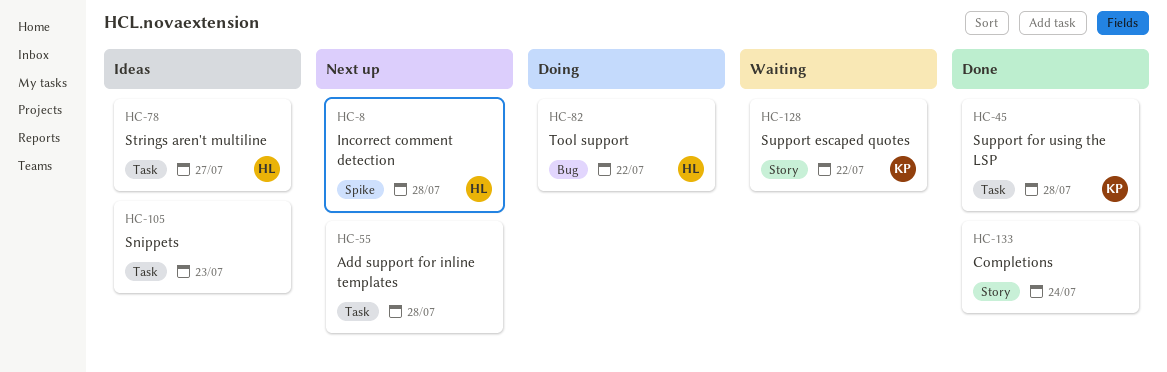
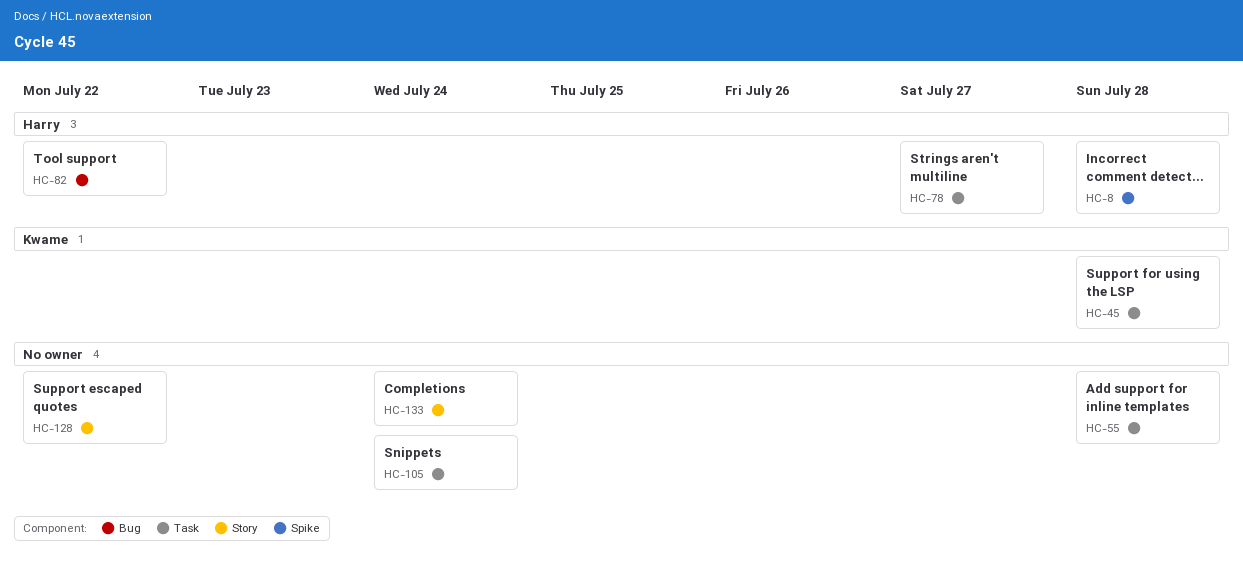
HC-105, due: Jul 23 -> Jul 24
HC-128, owner: Kwame -> none

